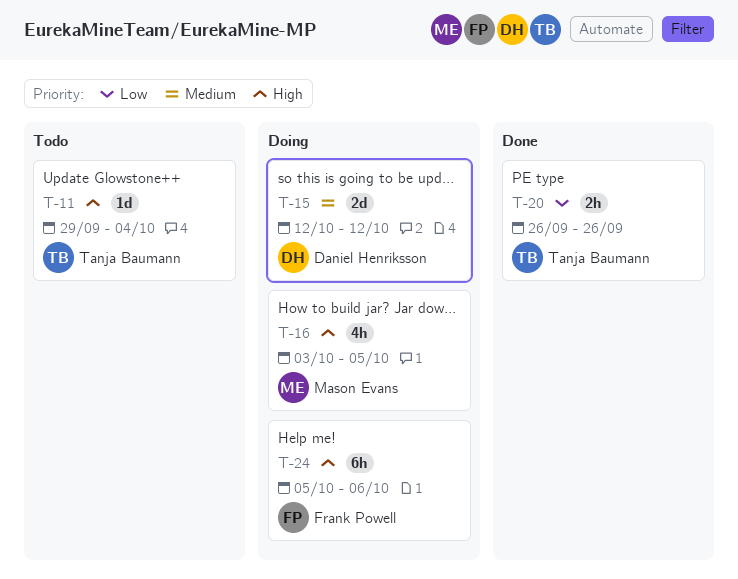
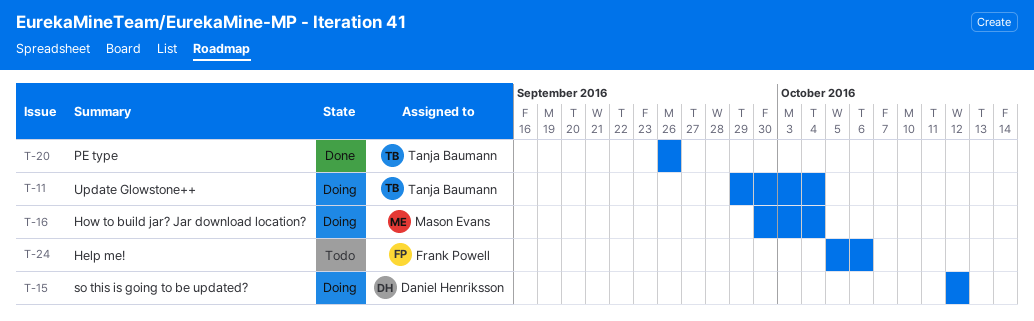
T-11, status: Todo -> Doing
T-16, start: Oct 3 -> Sep 30
T-16, due: Oct 5 -> Oct 4
T-24, status: Doing -> Todo

